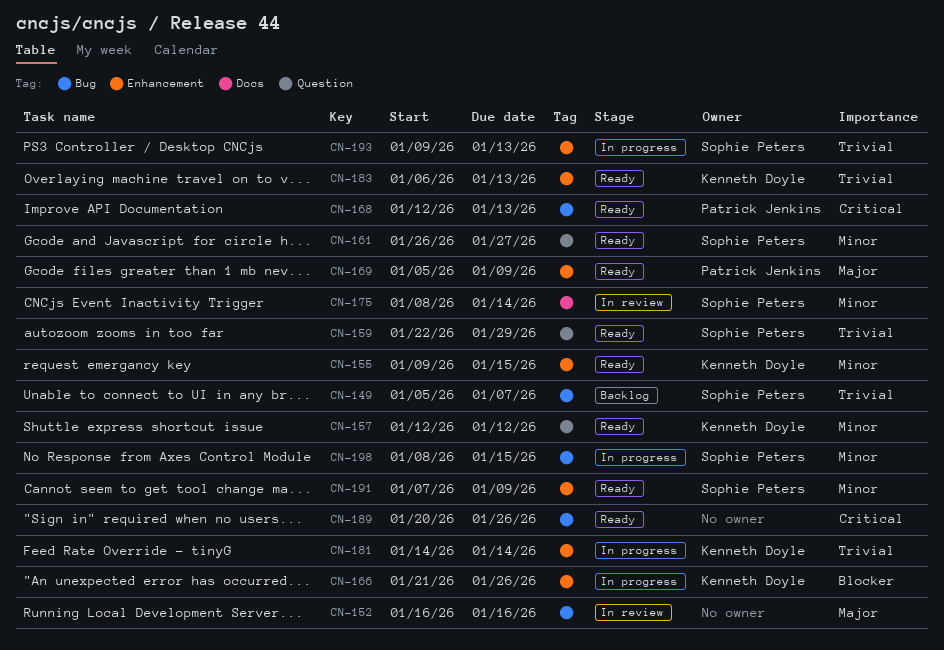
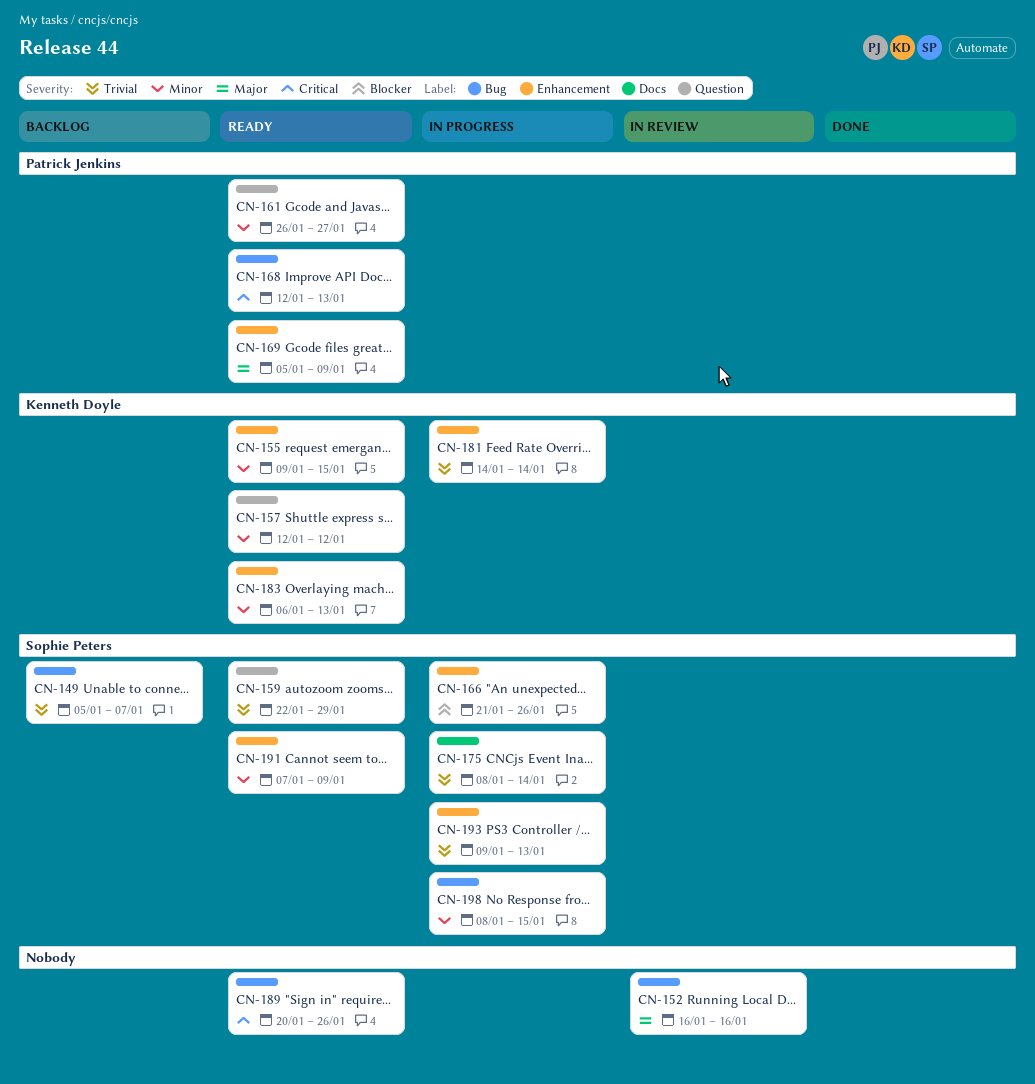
CN-161, owner: Sophie Peters -> Patrick Jenkins
CN-166, owner: Kenneth Doyle -> Sophie Peters
CN-175, status: In review -> In progress
CN-175, priority: Minor -> Trivial
CN-183, priority: Trivial -> Minor

